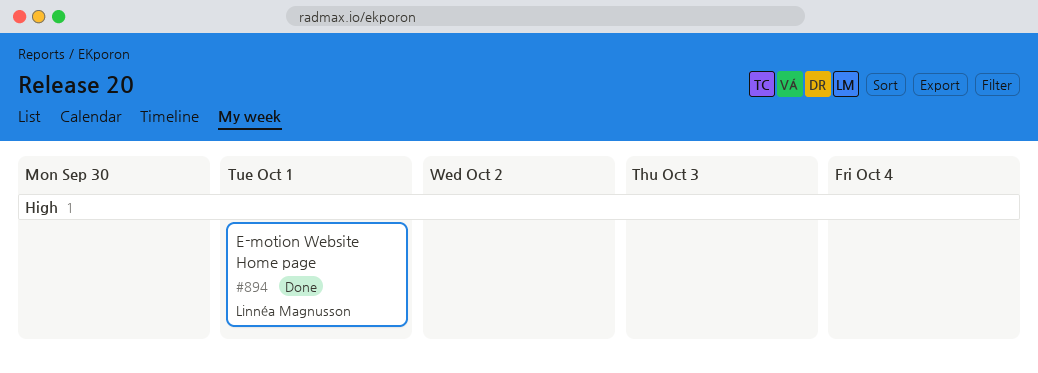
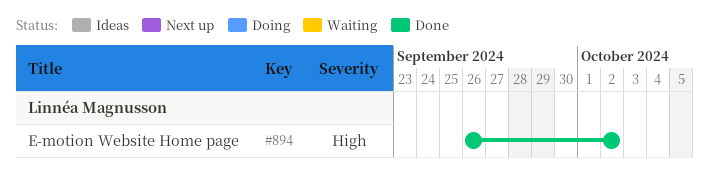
#894, due: Oct 1 -> Oct 2

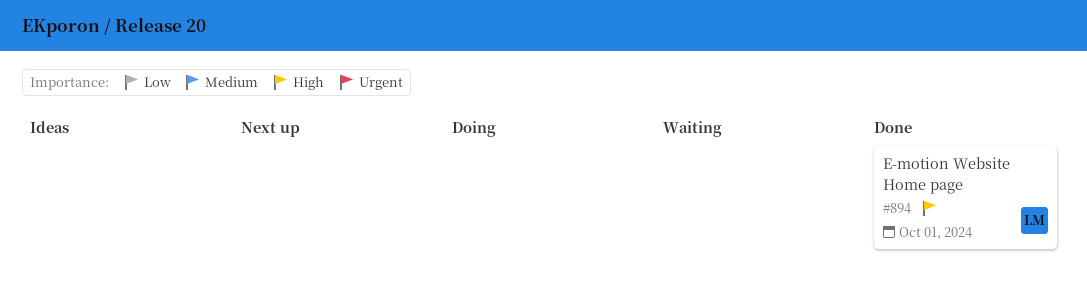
#894, due: Oct 2 -> Oct 1

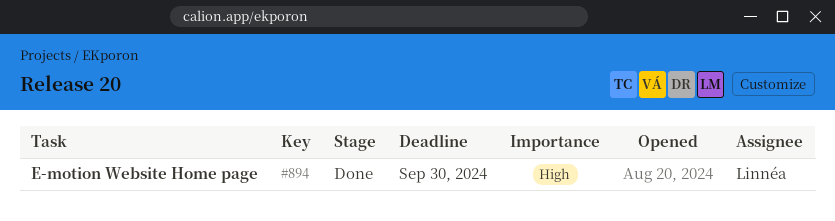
#894, due: Oct 1 -> Sep 30

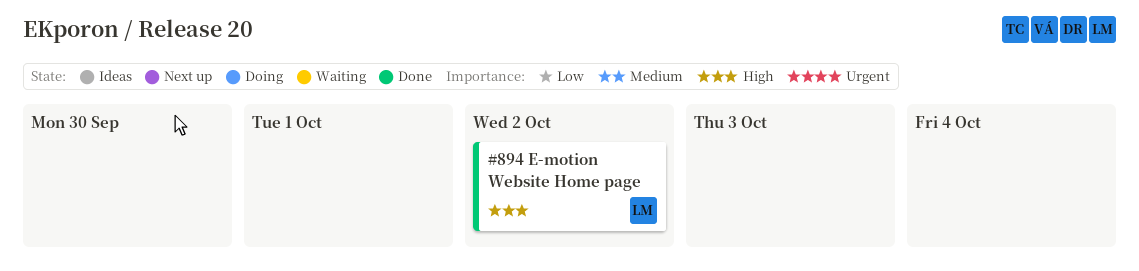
#894, due: Sep 30 -> Oct 2

